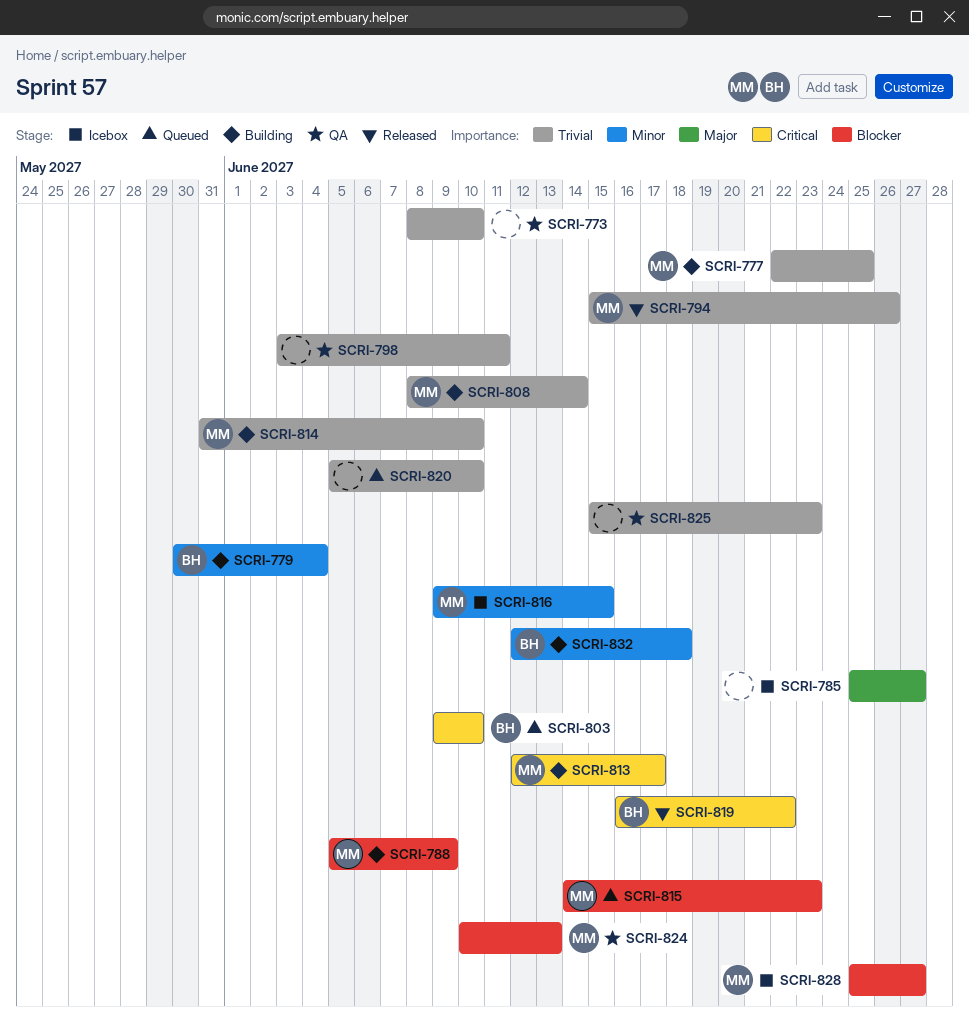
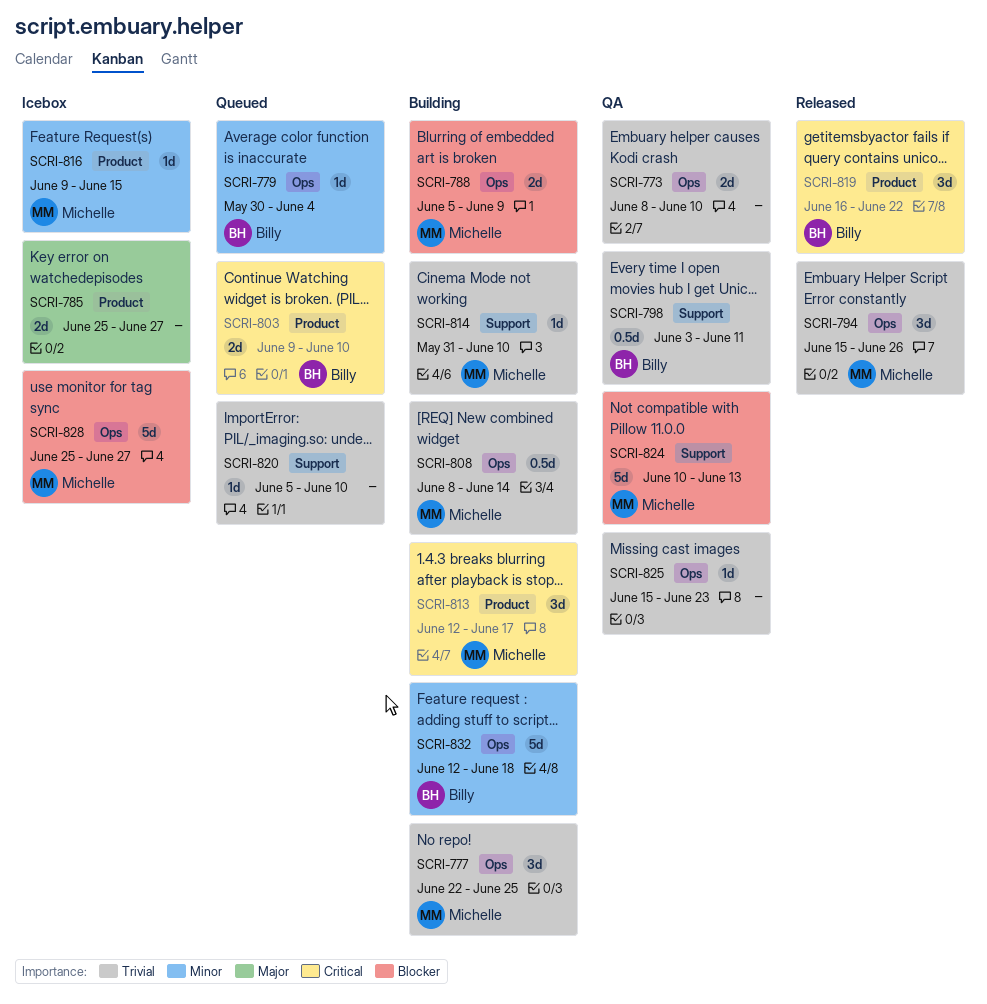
SCRI-779, status: Building -> Queued
SCRI-798, owner: none -> Billy
SCRI-815: present -> none

